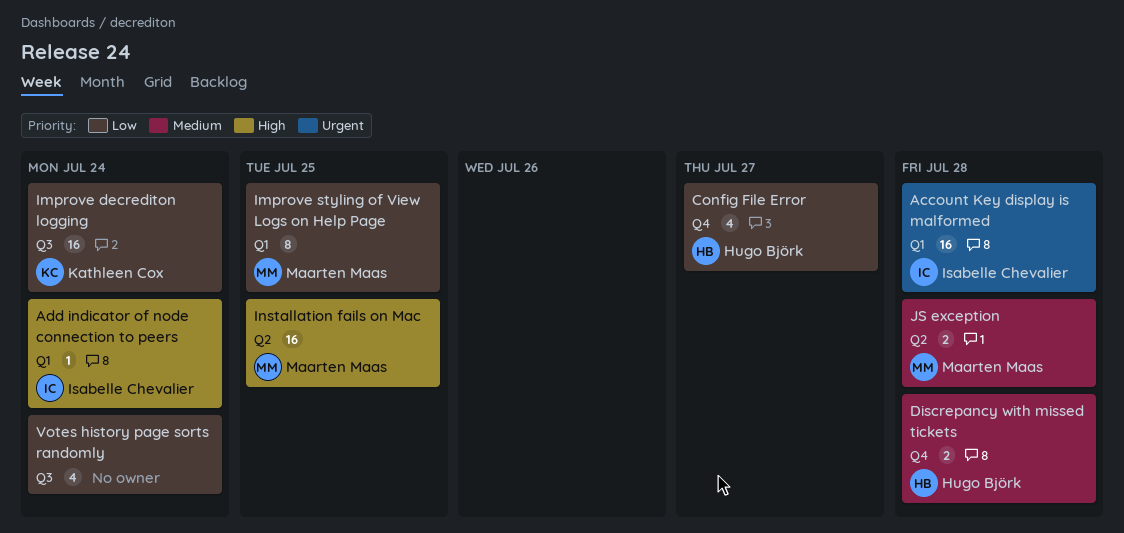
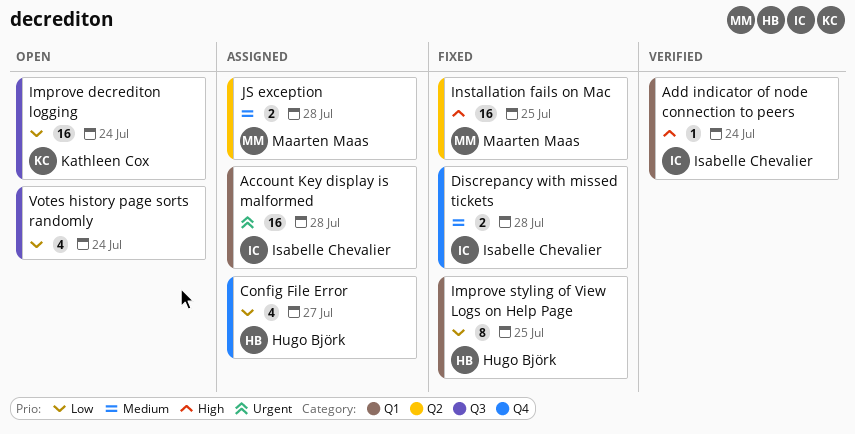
Discrepancy with missed tickets, owner: Hugo Björk -> Isabelle Chevalier
Improve styling of View Logs on Help Page, owner: Maarten Maas -> Hugo Björk

